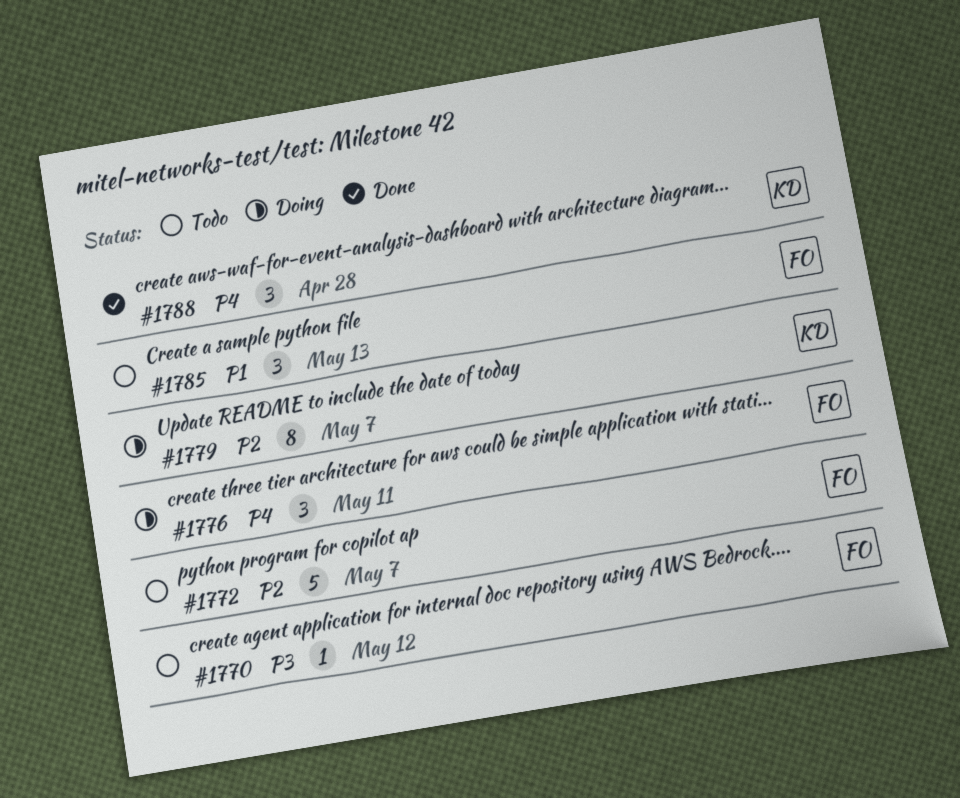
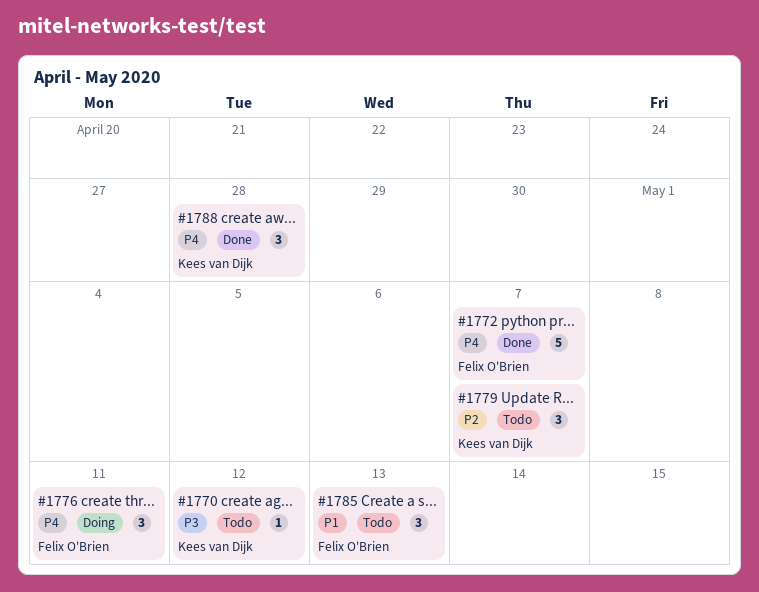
#1770, owner: Felix O'Brien -> Kees van Dijk
#1772, status: Todo -> Done
#1772, priority: P2 -> P4
#1779, status: Doing -> Todo
#1779, estimate: 8 -> 3

